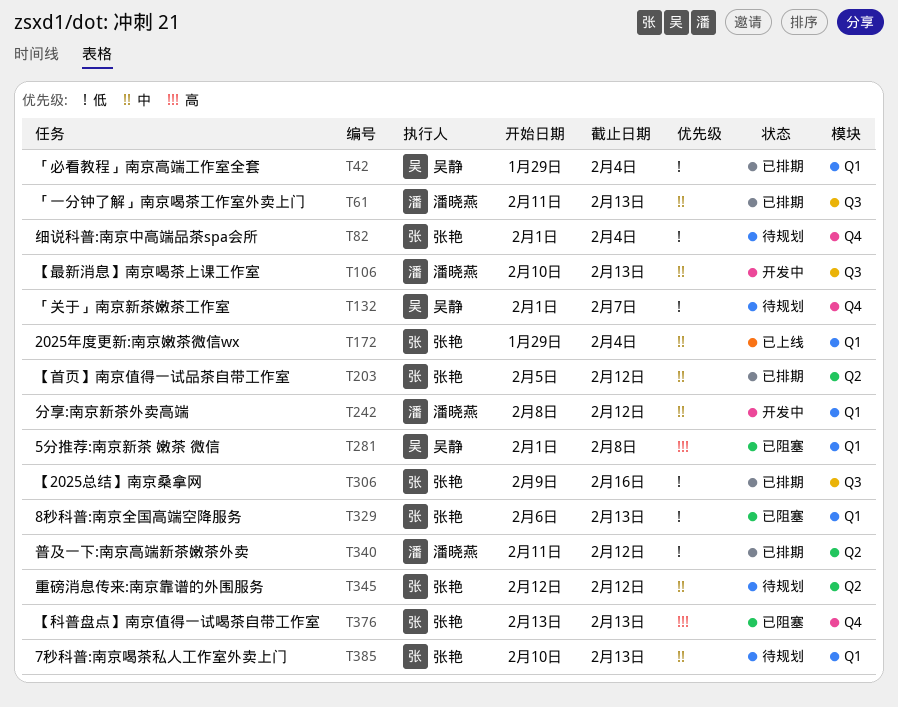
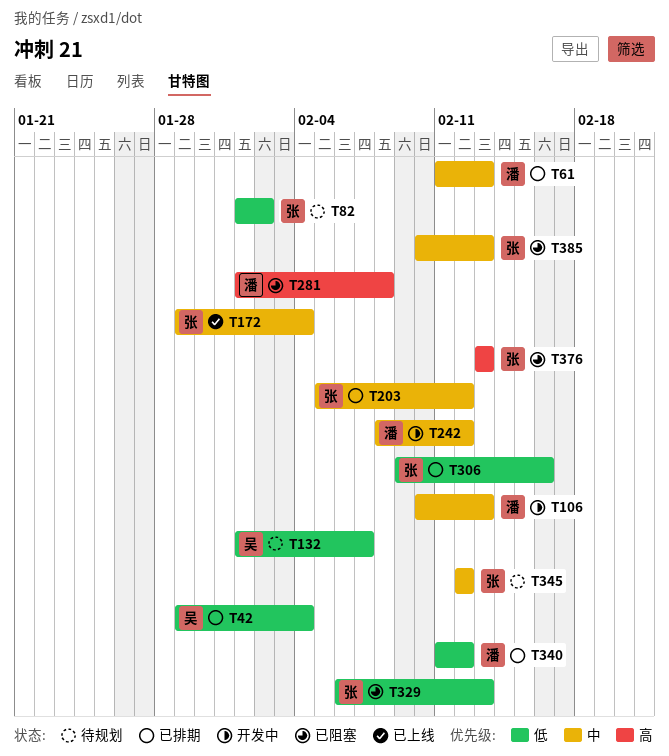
T82, due: Feb 4 -> Feb 2
T281, owner: 吴静 -> 潘晓燕
T385, status: 待规划 -> 已阻塞

